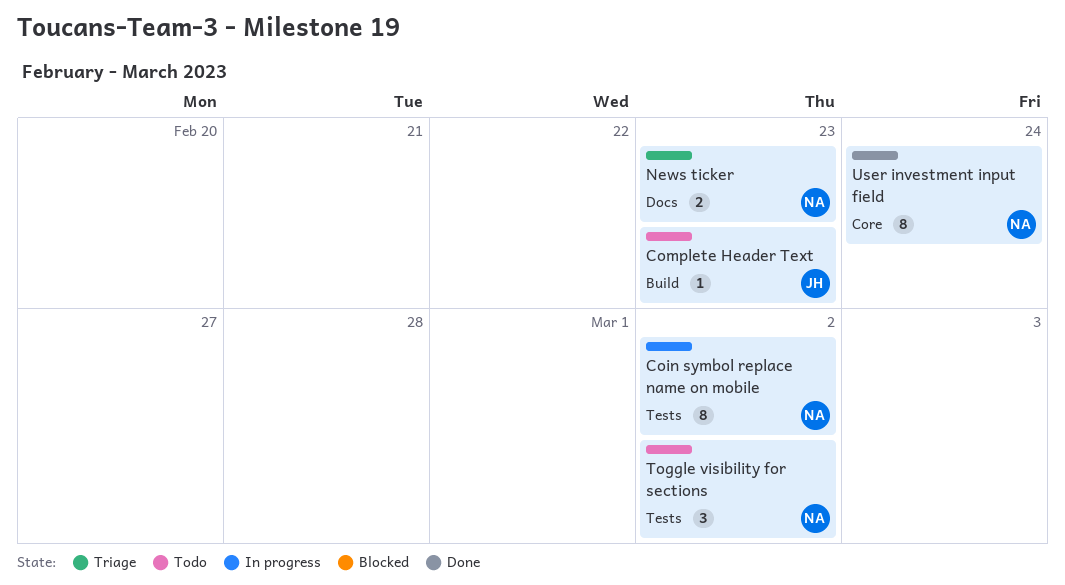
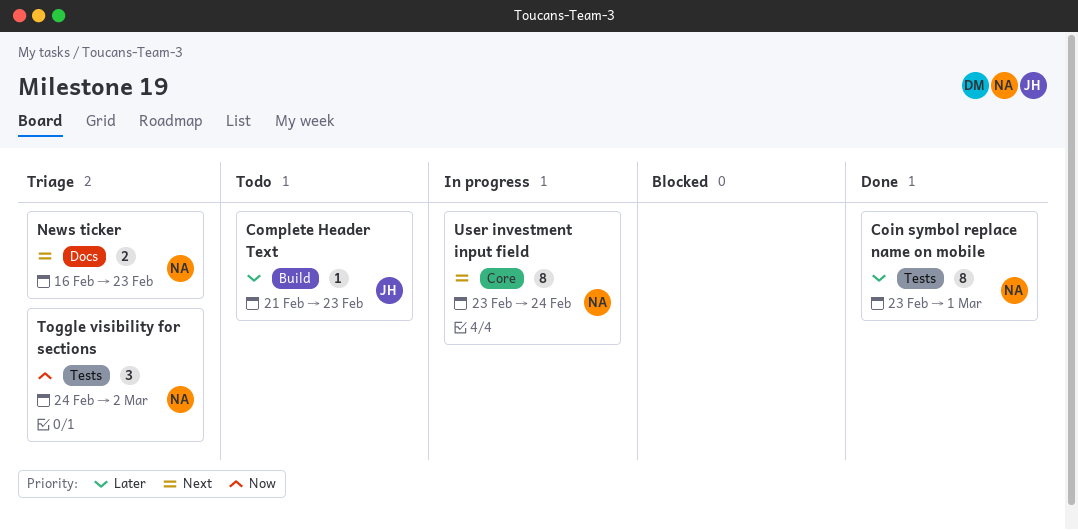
Coin symbol replace name on mobile, status: In progress -> Done
Coin symbol replace name on mobile, due: Mar 2 -> Mar 1
Toggle visibility for sections, status: Todo -> Triage
User investment input field, status: Done -> In progress

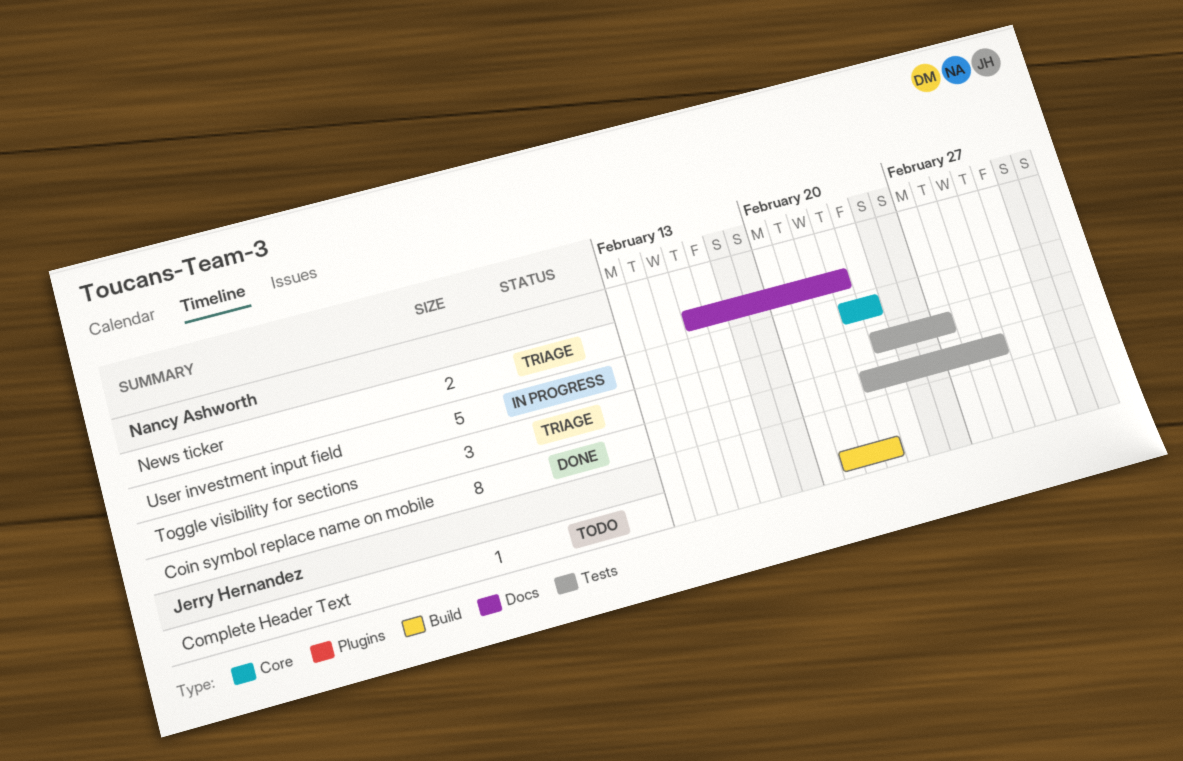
Toggle visibility for sections, due: Mar 2 -> Feb 27
User investment input field, estimate: 8 -> 5

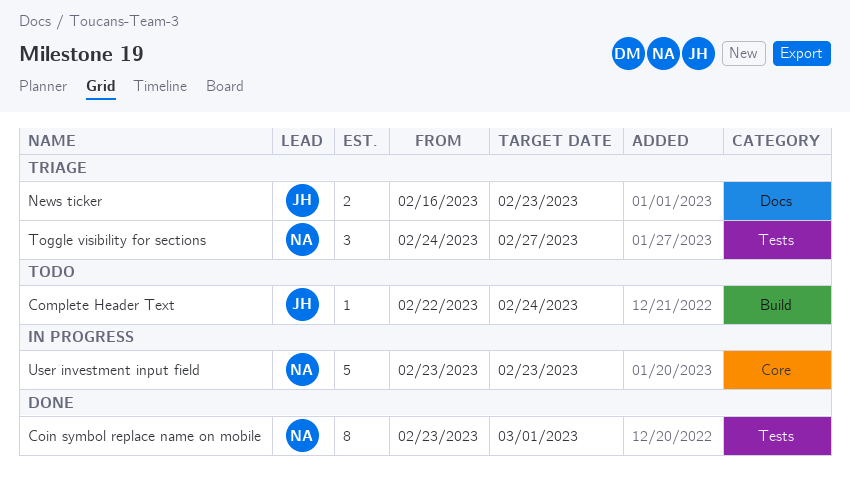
Complete Header Text, start: Feb 21 -> Feb 22
Complete Header Text, due: Feb 23 -> Feb 24
News ticker, owner: Nancy Ashworth -> Jerry Hernandez
User investment input field, due: Feb 24 -> Feb 23

